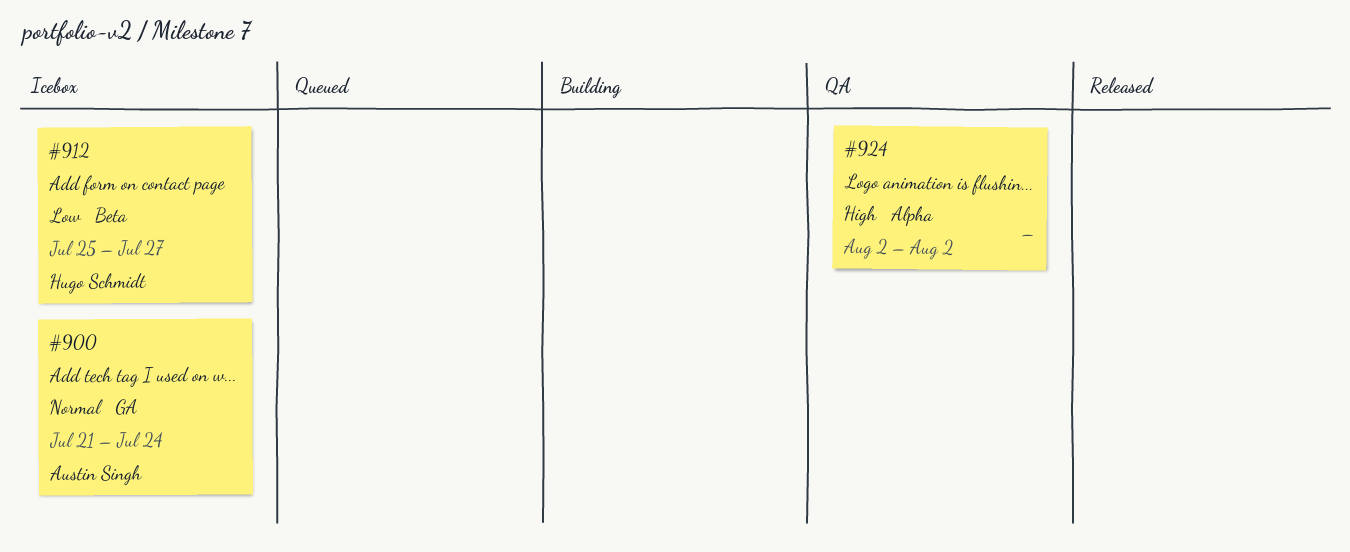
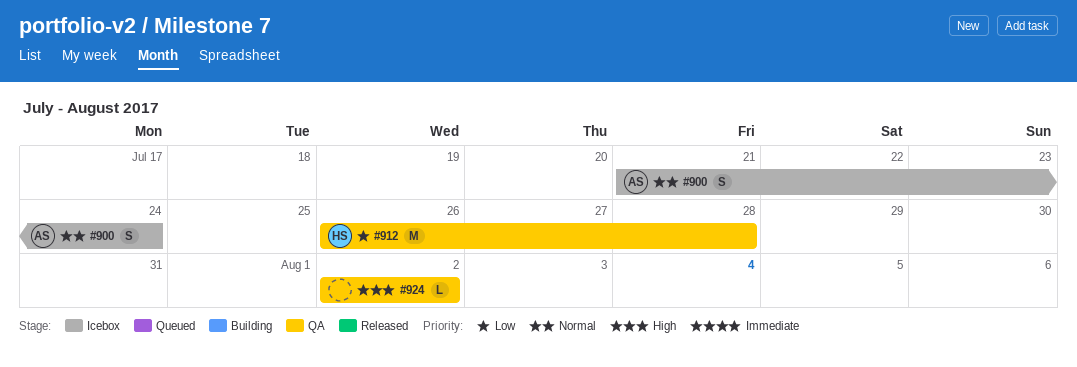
#912, status: Icebox -> QA
#912, start: Jul 25 -> Jul 26
#912, due: Jul 27 -> Jul 28

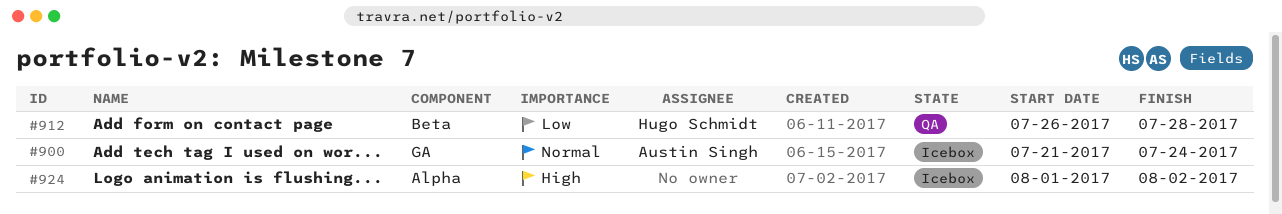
#924, status: QA -> Icebox
#924, start: Aug 2 -> Aug 1

